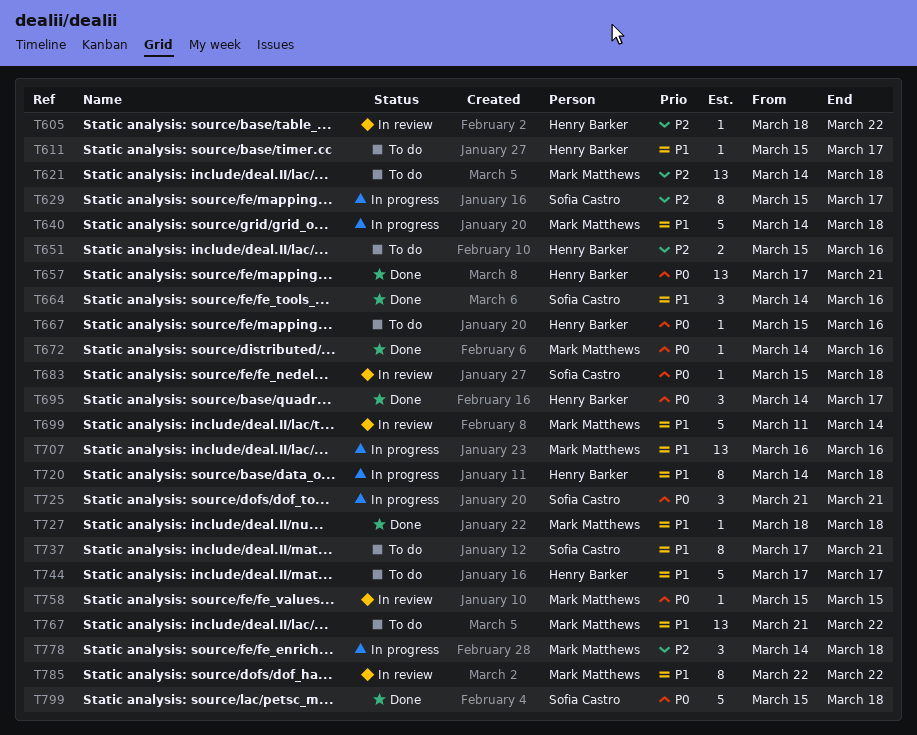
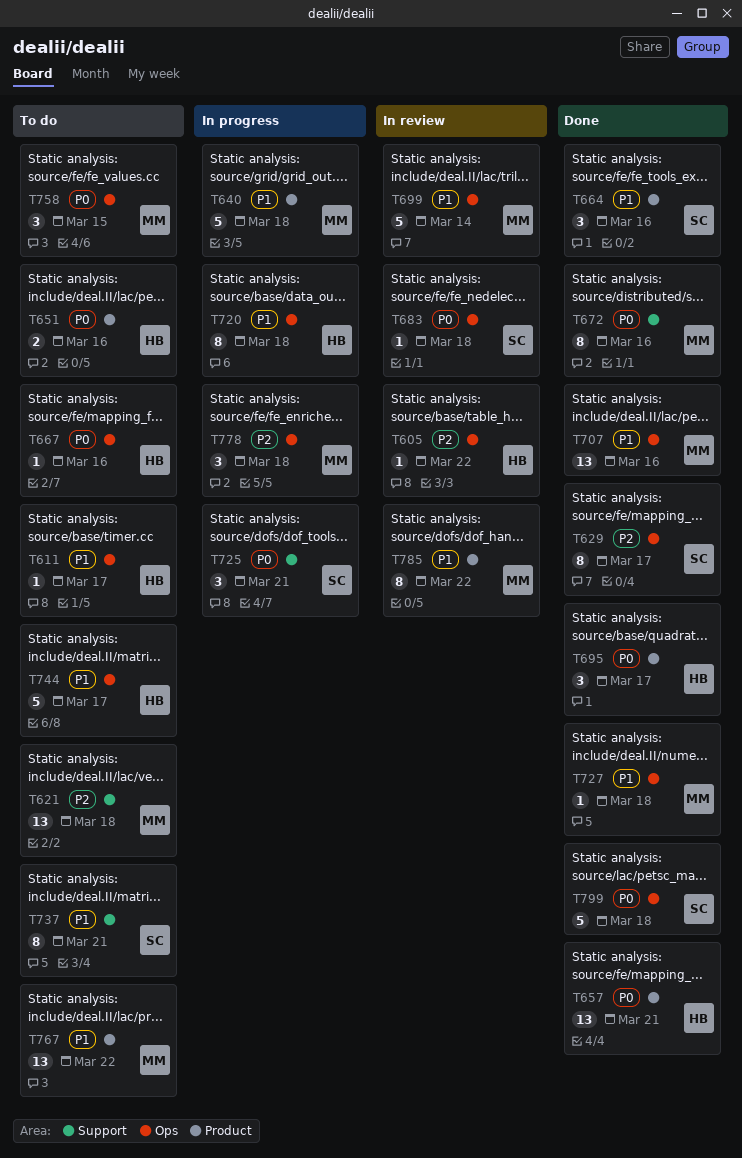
T629, status: In progress -> Done
T651, priority: P2 -> P0
T672, estimate: 1 -> 8
T707, status: In progress -> Done
T758, status: In review -> To do
T758, estimate: 1 -> 3

